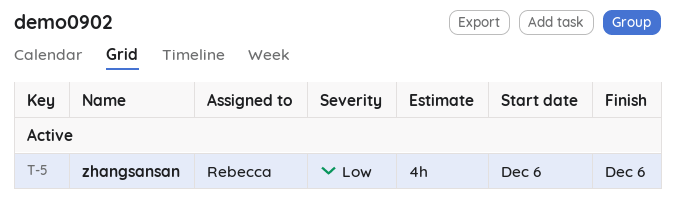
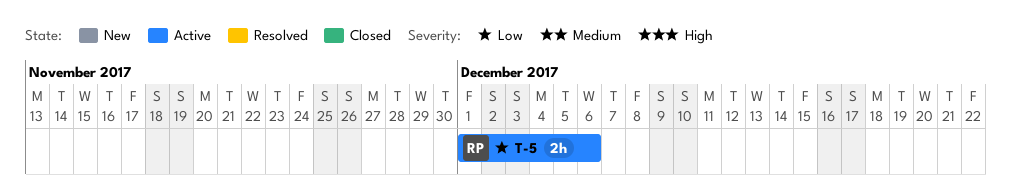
T-5, estimate: 4h -> 2h
T-5, start: Dec 6 -> Dec 1

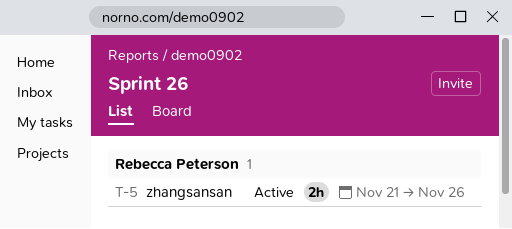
T-5, start: Dec 1 -> Nov 21
T-5, due: Dec 6 -> Nov 26

